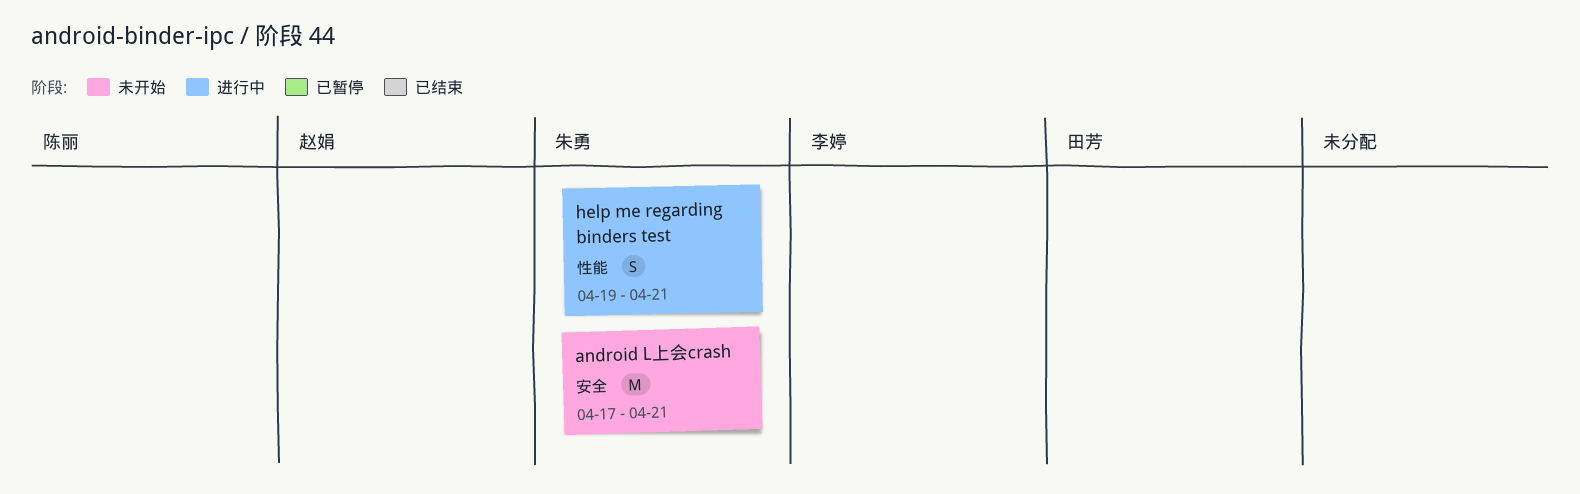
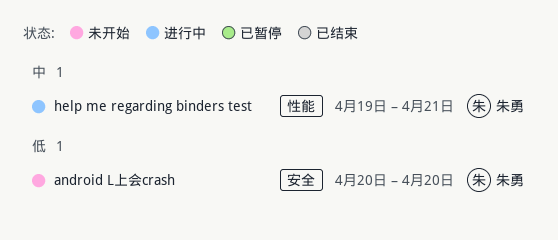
android L上会crash, start: Apr 17 -> Apr 20
android L上会crash, due: Apr 21 -> Apr 20

